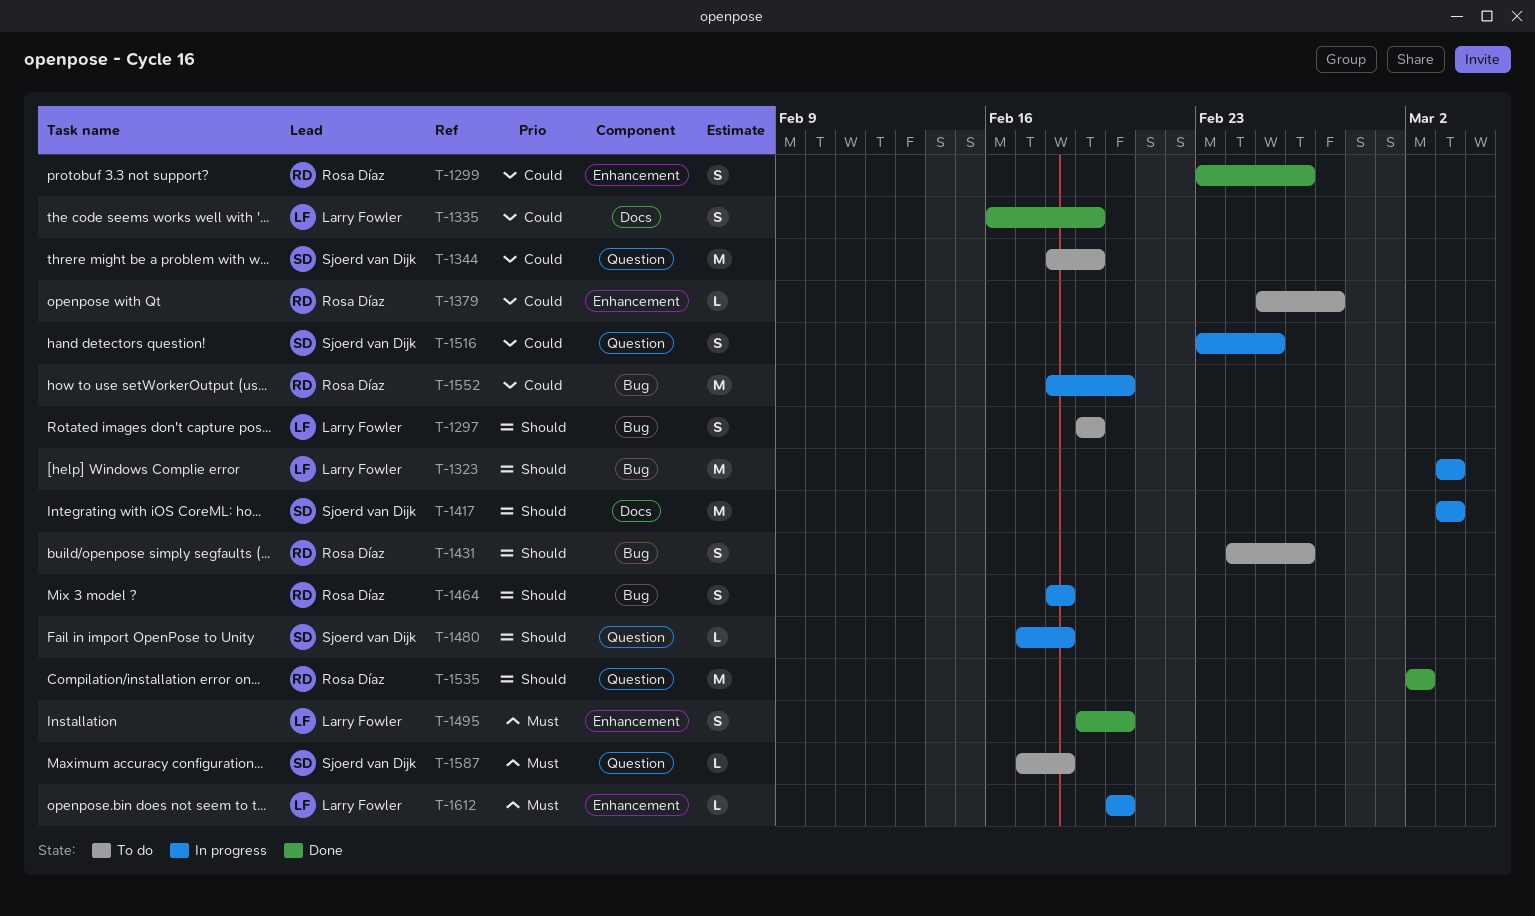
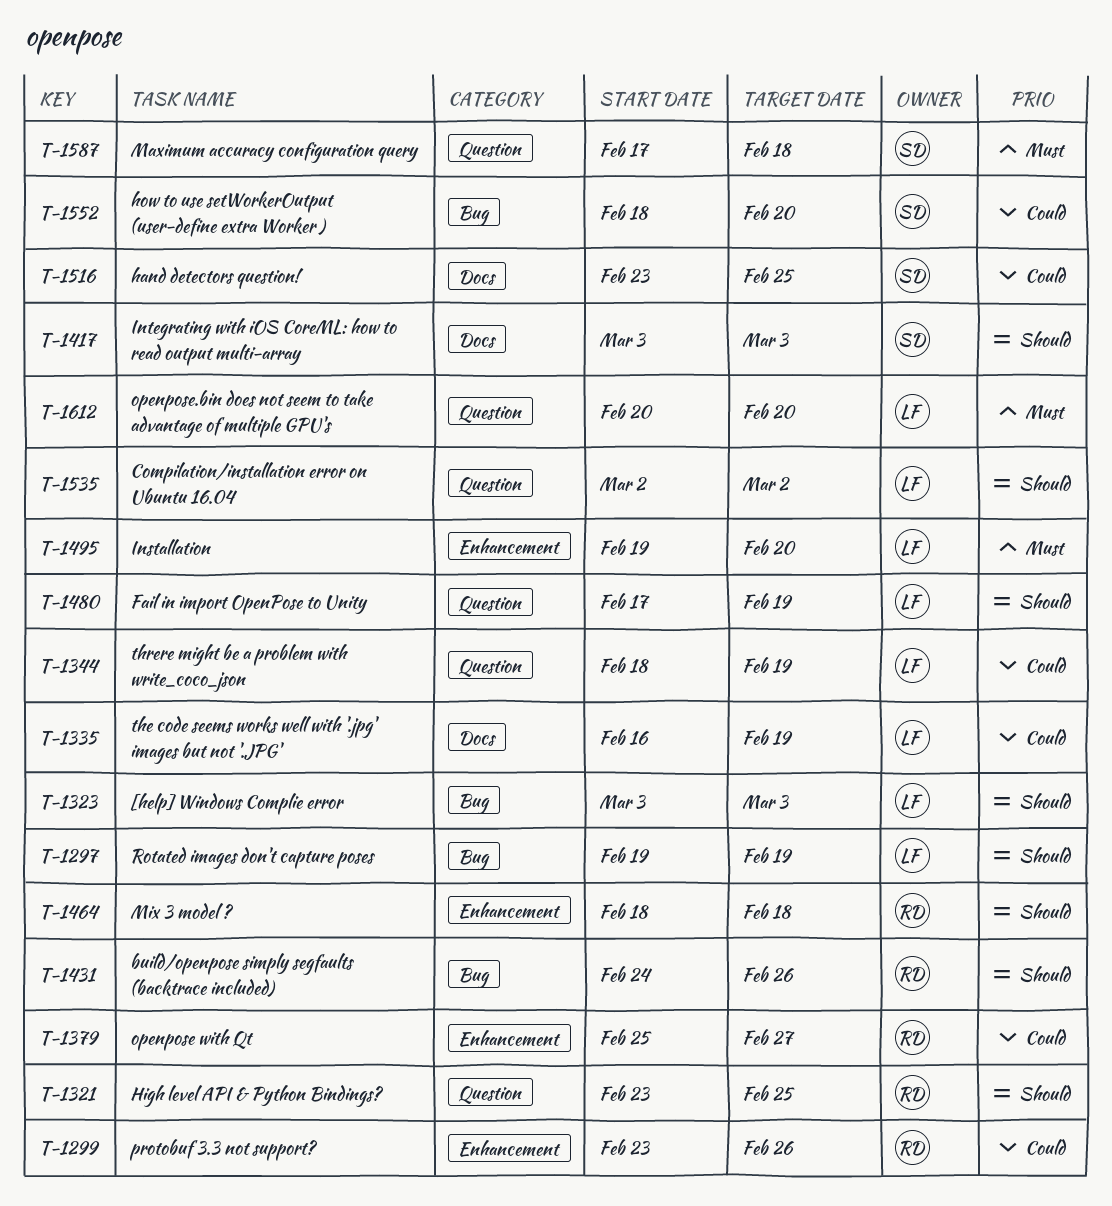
T-1321: none -> present
T-1344, owner: Sjoerd van Dijk -> Larry Fowler
T-1464, label: Bug -> Enhancement
T-1480, owner: Sjoerd van Dijk -> Larry Fowler
T-1480, due: Feb 18 -> Feb 19
T-1516, label: Question -> Docs
T-1535, owner: Rosa Díaz -> Larry Fowler
T-1552, owner: Rosa Díaz -> Sjoerd van Dijk
T-1612, label: Enhancement -> Question

